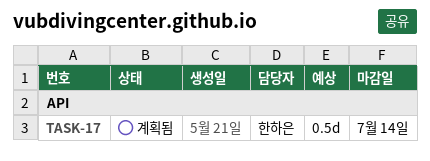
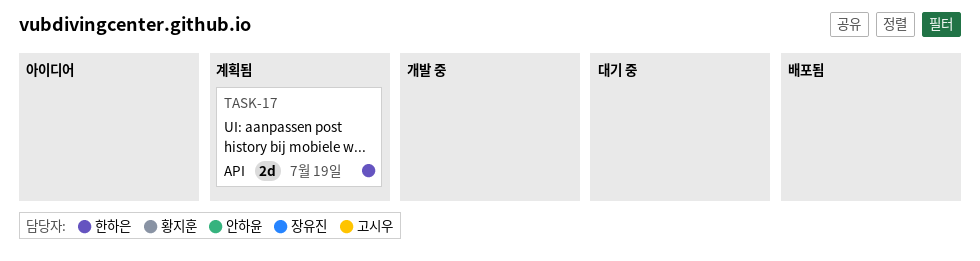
TASK-17, estimate: 0.5d -> 2d
TASK-17, due: Jul 14 -> Jul 19

